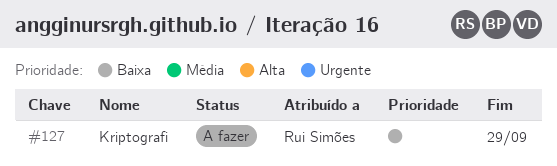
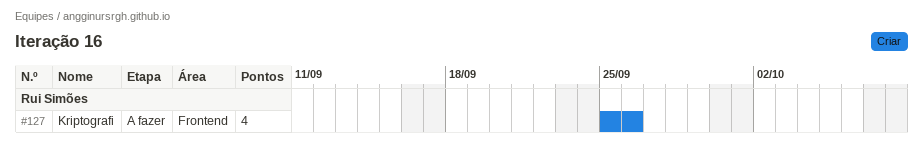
#127, due: Sep 29 -> Sep 26

